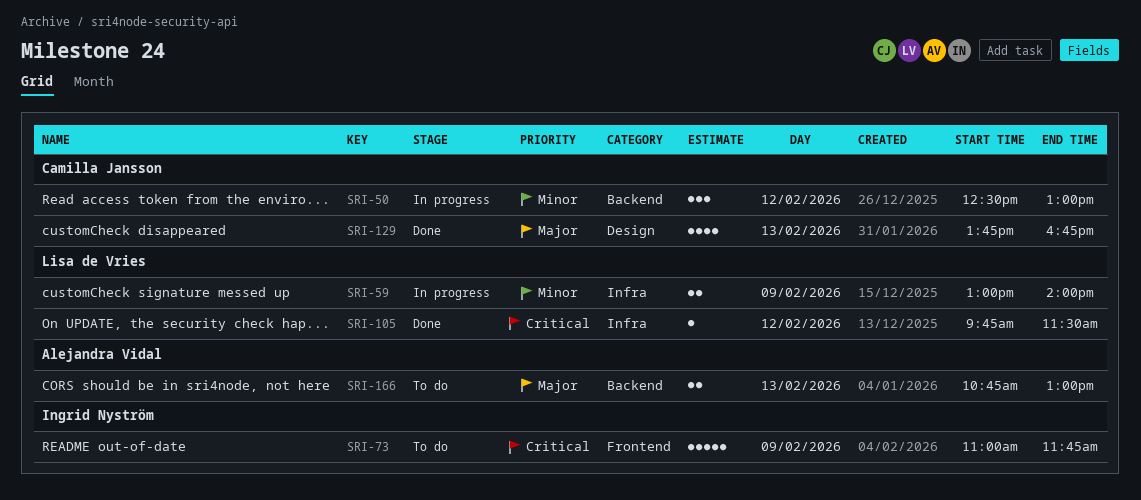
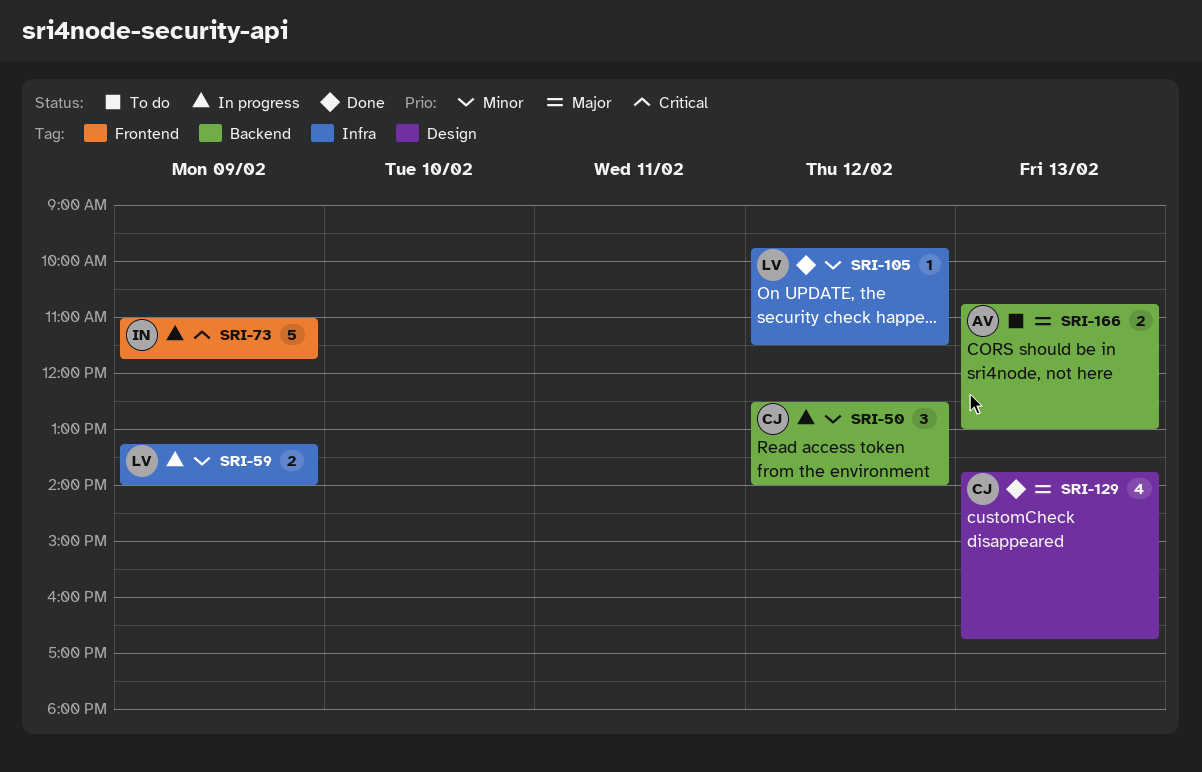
SRI-50, ends: 13:00 -> 14:00
SRI-59, begins: 13:00 -> 13:15
SRI-73, status: To do -> In progress
SRI-105, priority: Critical -> Minor

